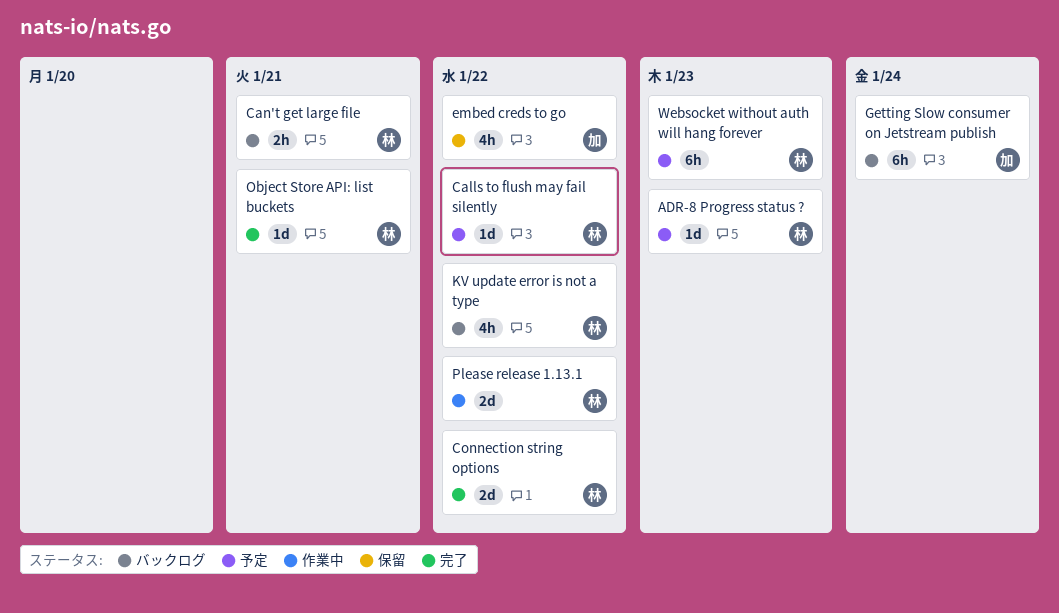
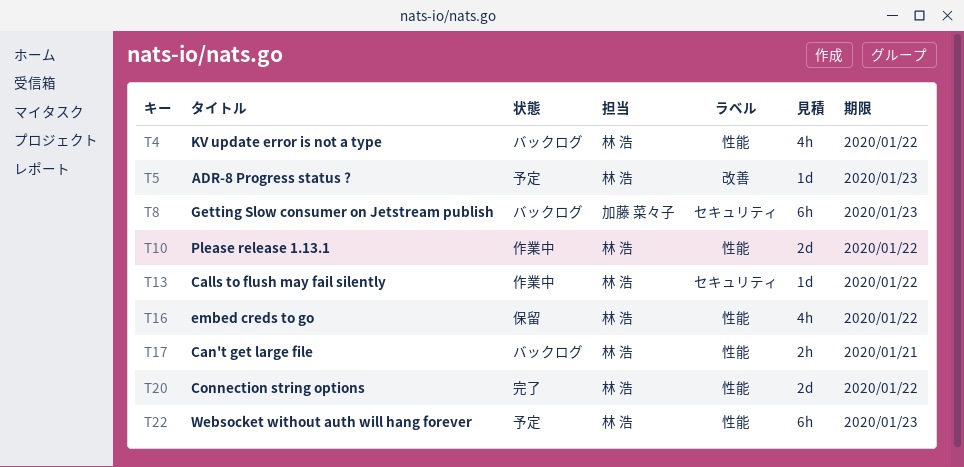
Calls to flush may fail silently, status: 予定 -> 作業中
embed creds to go, owner: 加藤 菜々子 -> 林 浩
Getting Slow consumer on Jetstream publish, due: Jan 24 -> Jan 23
Object Store API: list buckets: present -> none

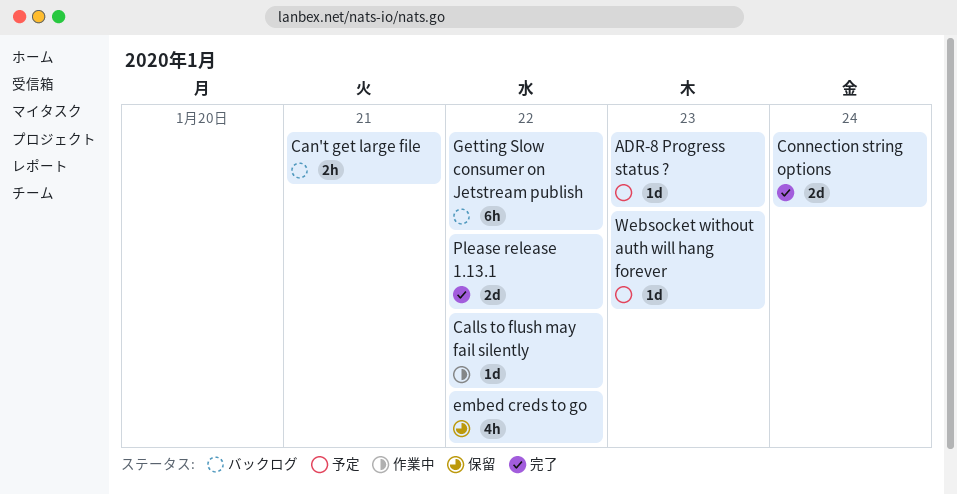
Connection string options, due: Jan 22 -> Jan 24
Getting Slow consumer on Jetstream publish, due: Jan 23 -> Jan 22
KV update error is not a type: present -> none
Please release 1.13.1, status: 作業中 -> 完了
Websocket without auth will hang forever, estimate: 6h -> 1d

